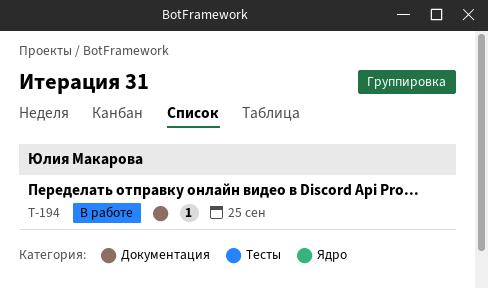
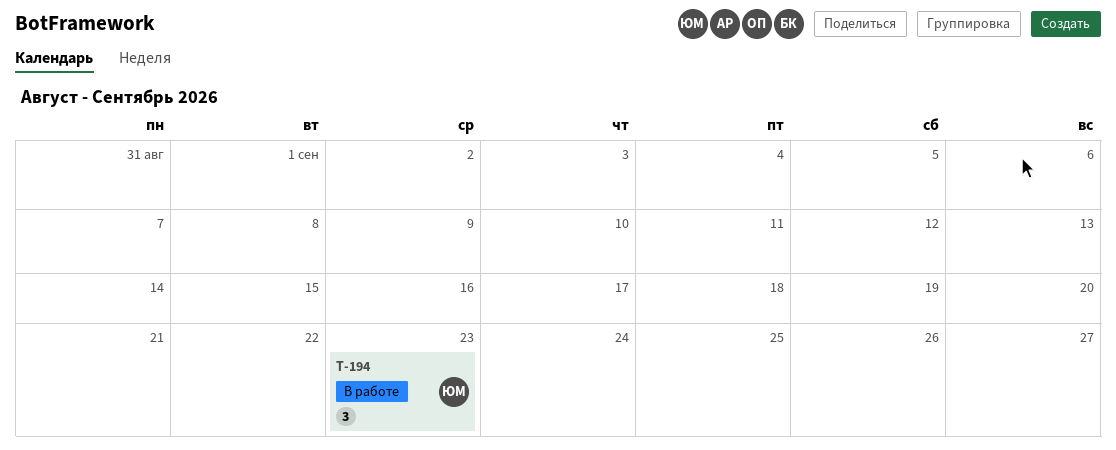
T-194, estimate: 1 -> 3
T-194, due: Sep 25 -> Sep 23

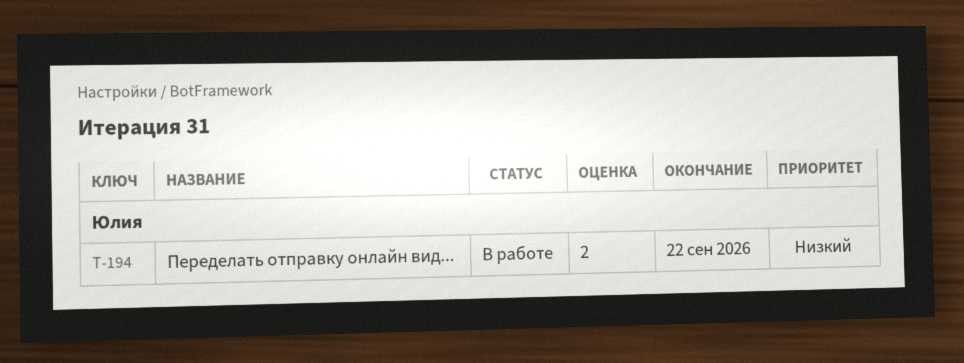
T-194, estimate: 3 -> 2
T-194, due: Sep 23 -> Sep 22

